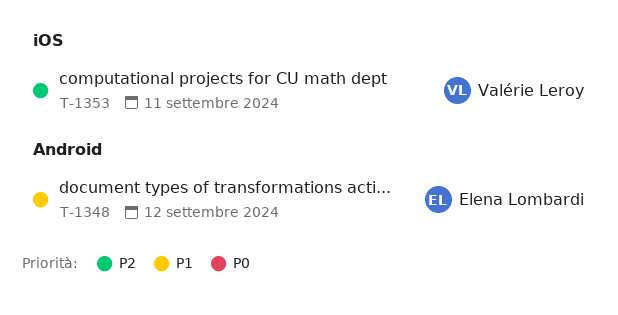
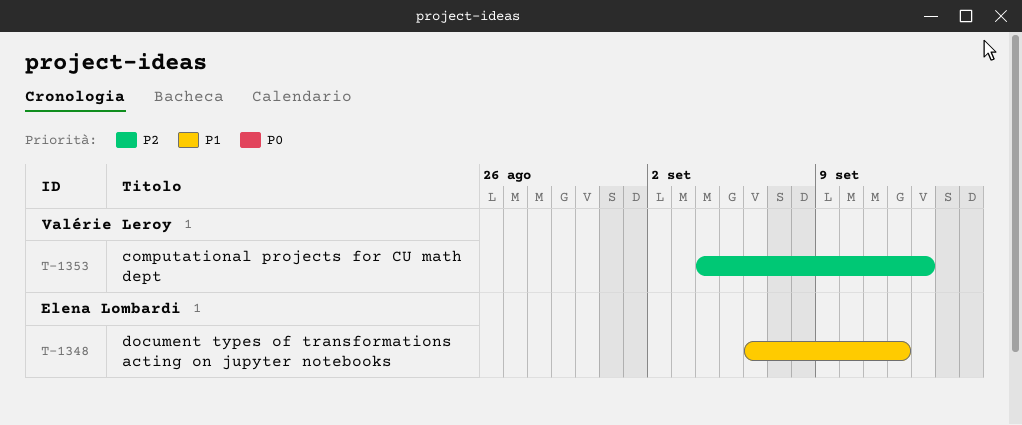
T-1353, due: Sep 11 -> Sep 13

